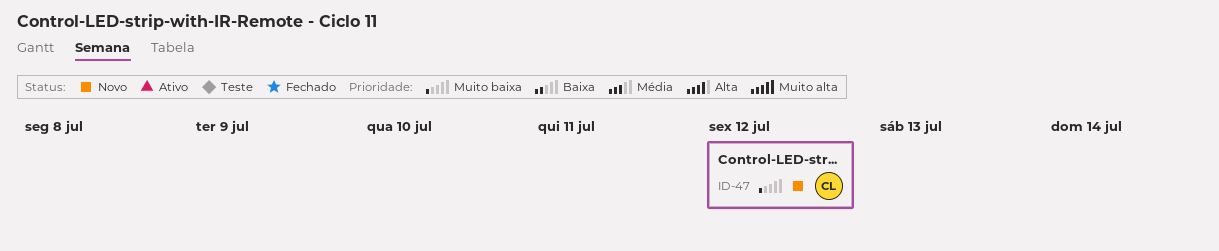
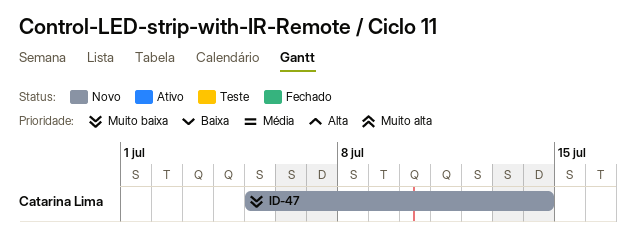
ID-47, due: Jul 12 -> Jul 14

